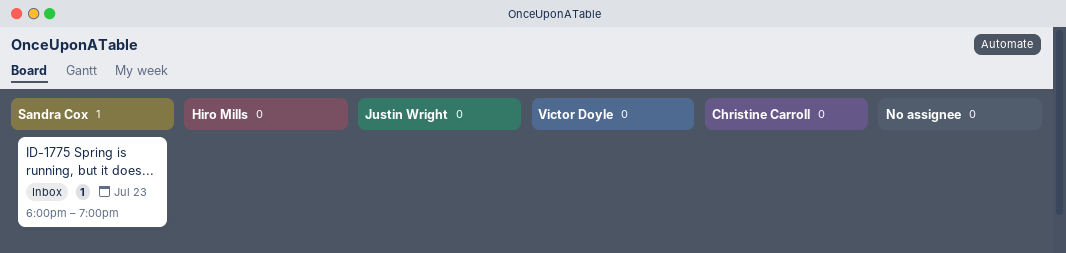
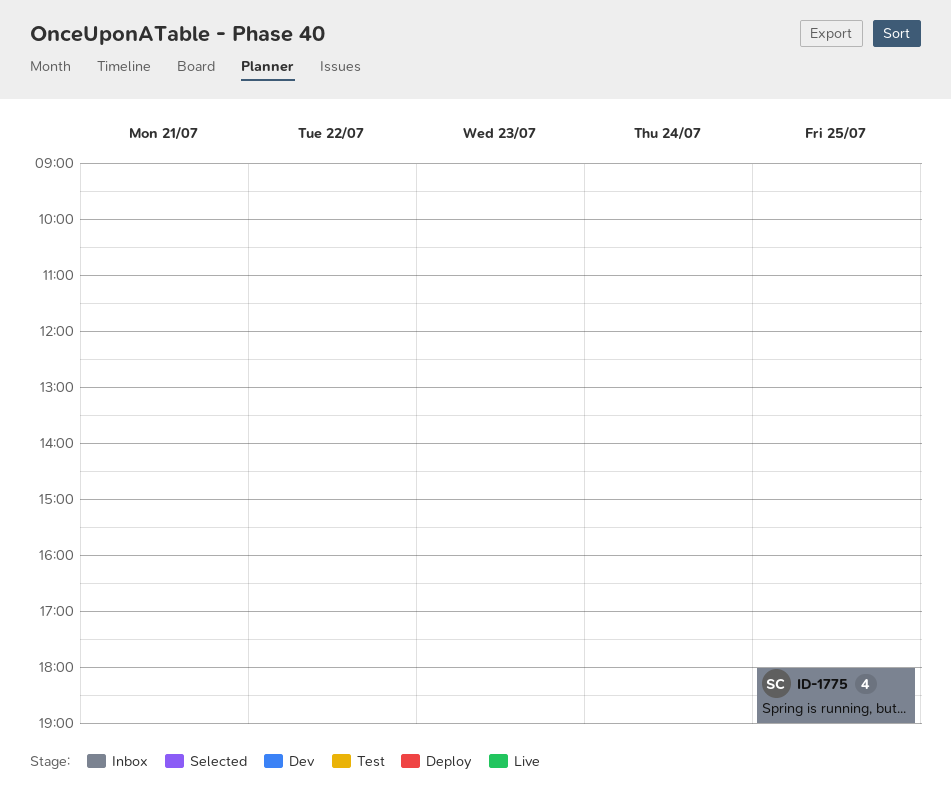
ID-1775, estimate: 1 -> 4
ID-1775, day: Jul 23 -> Jul 25

